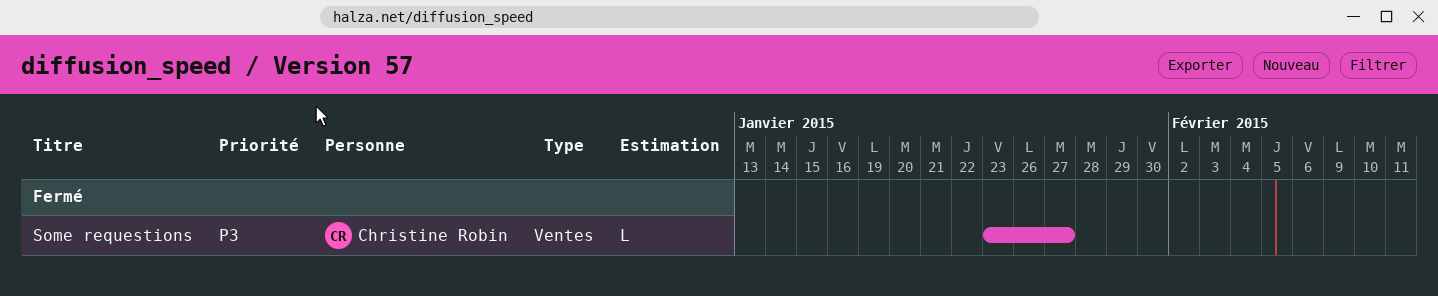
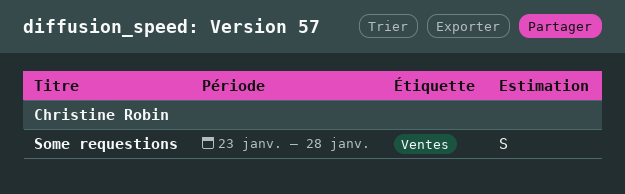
Some requestions, estimate: L -> S
Some requestions, due: Jan 27 -> Jan 28

